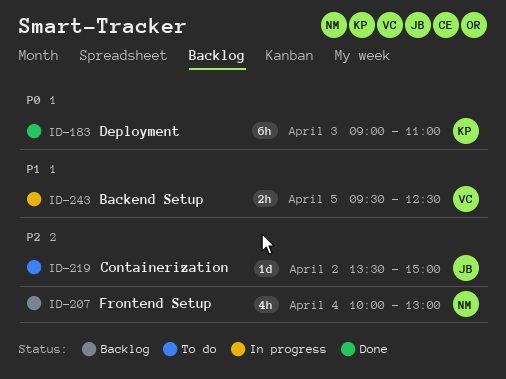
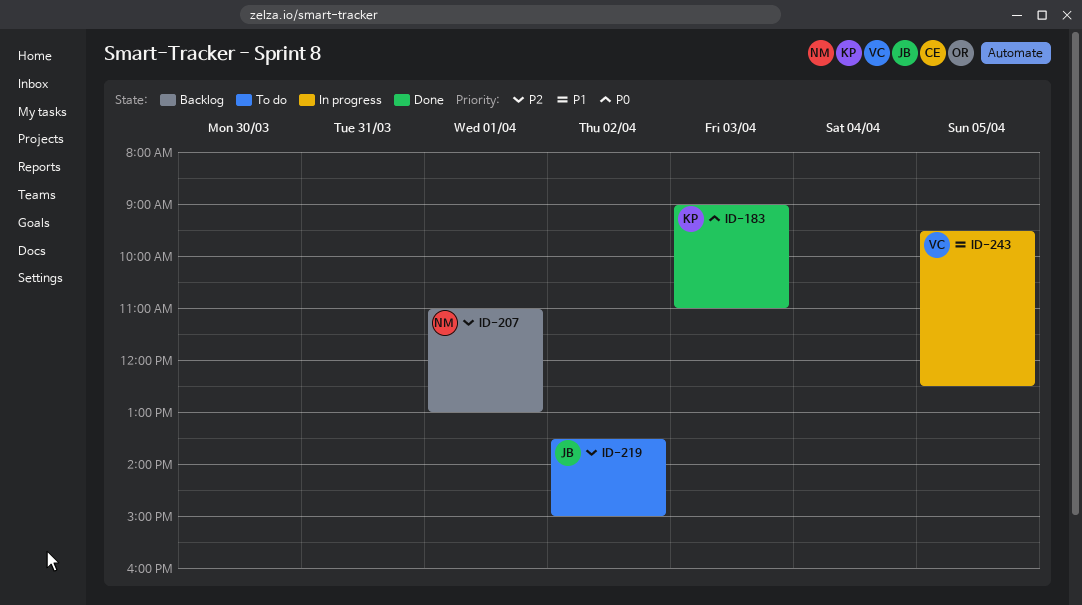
ID-207, day: Apr 4 -> Apr 1
ID-207, begins: 10:00 -> 11:00

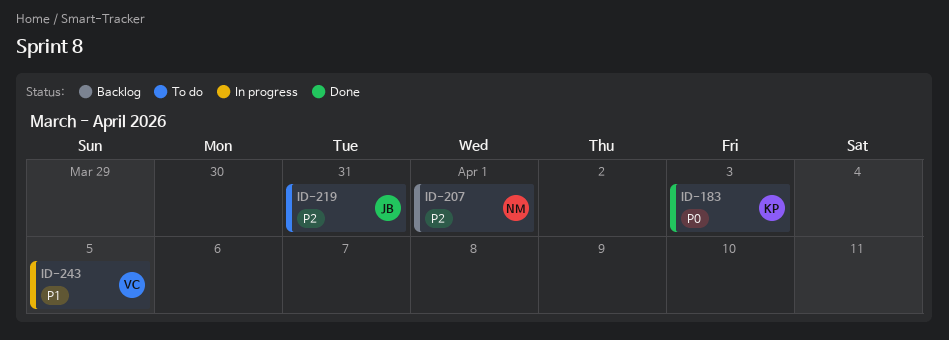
ID-219, day: Apr 2 -> Mar 31

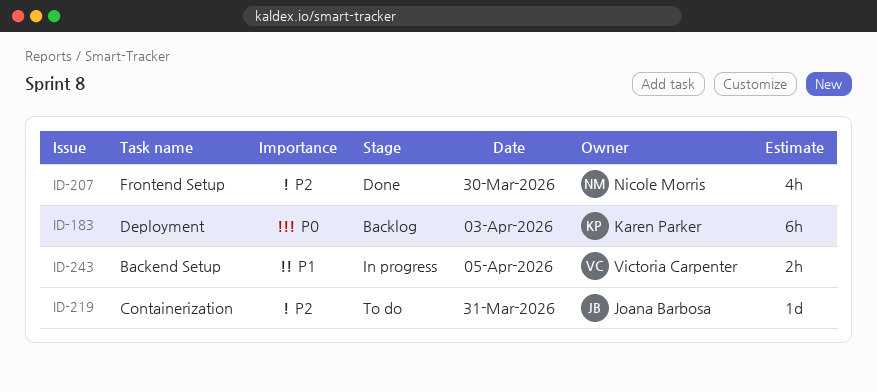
ID-183, status: Done -> Backlog
ID-207, status: Backlog -> Done
ID-207, day: Apr 1 -> Mar 30

